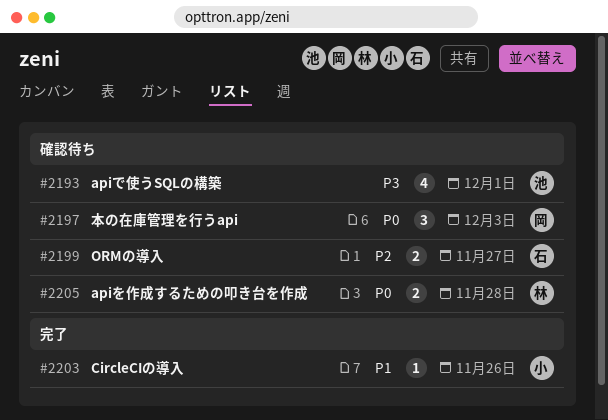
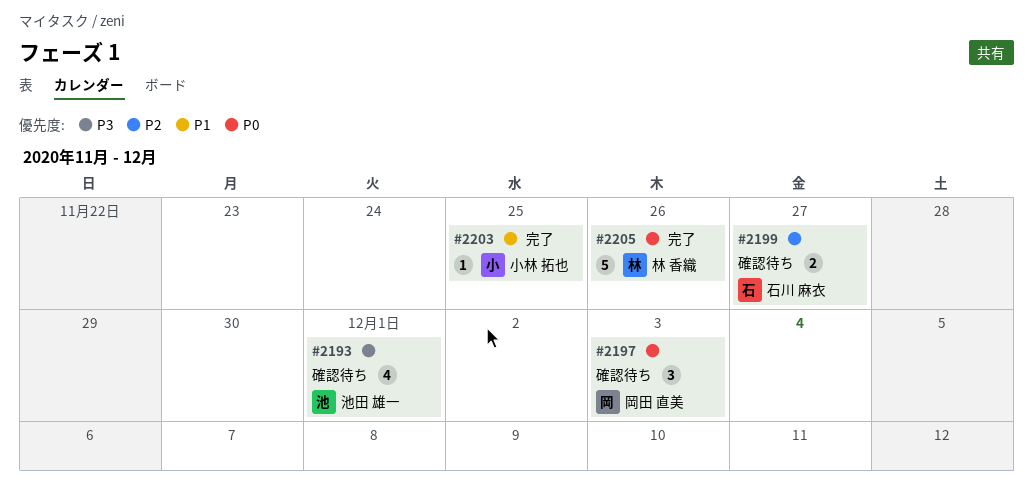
#2203, due: Nov 26 -> Nov 25
#2205, status: 確認待ち -> 完了
#2205, estimate: 2 -> 5
#2205, due: Nov 28 -> Nov 26

